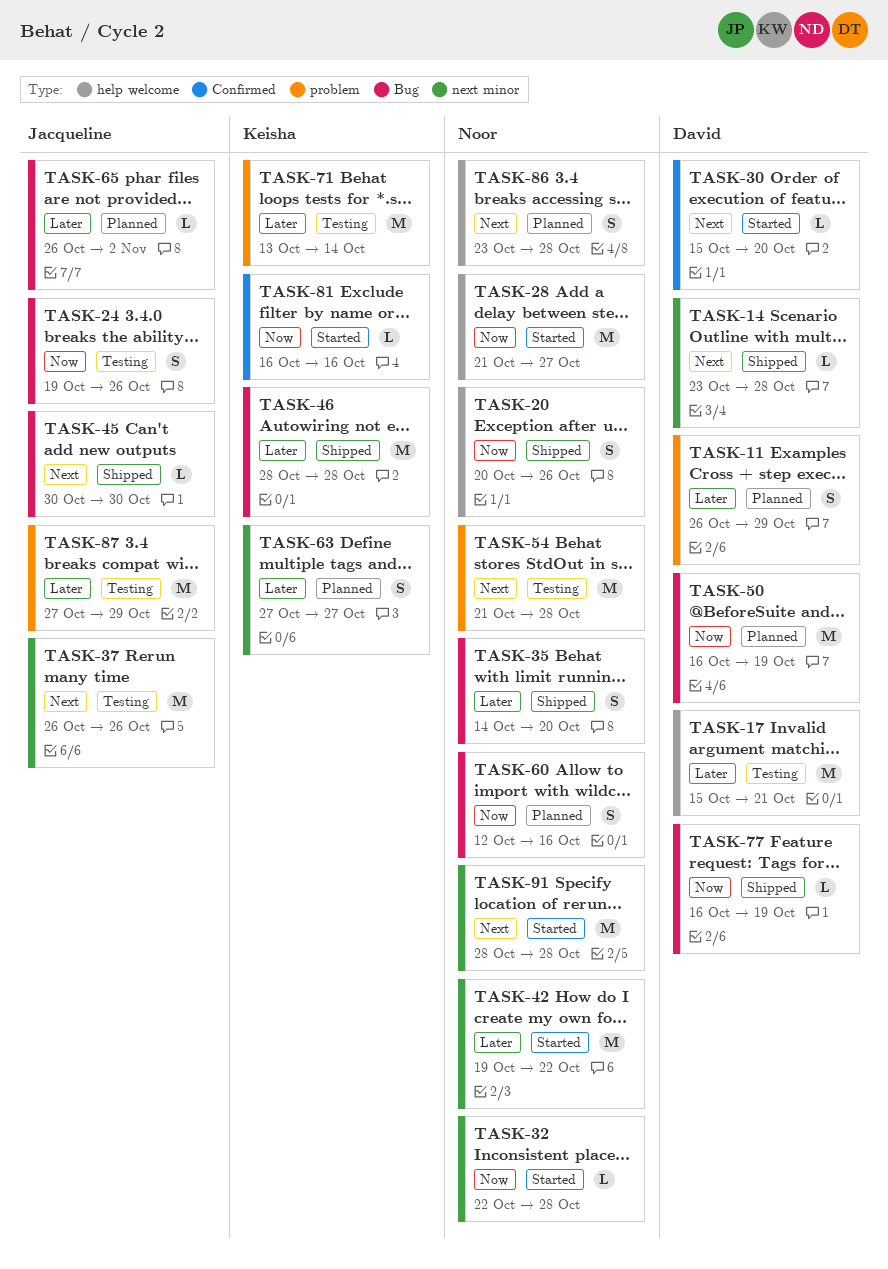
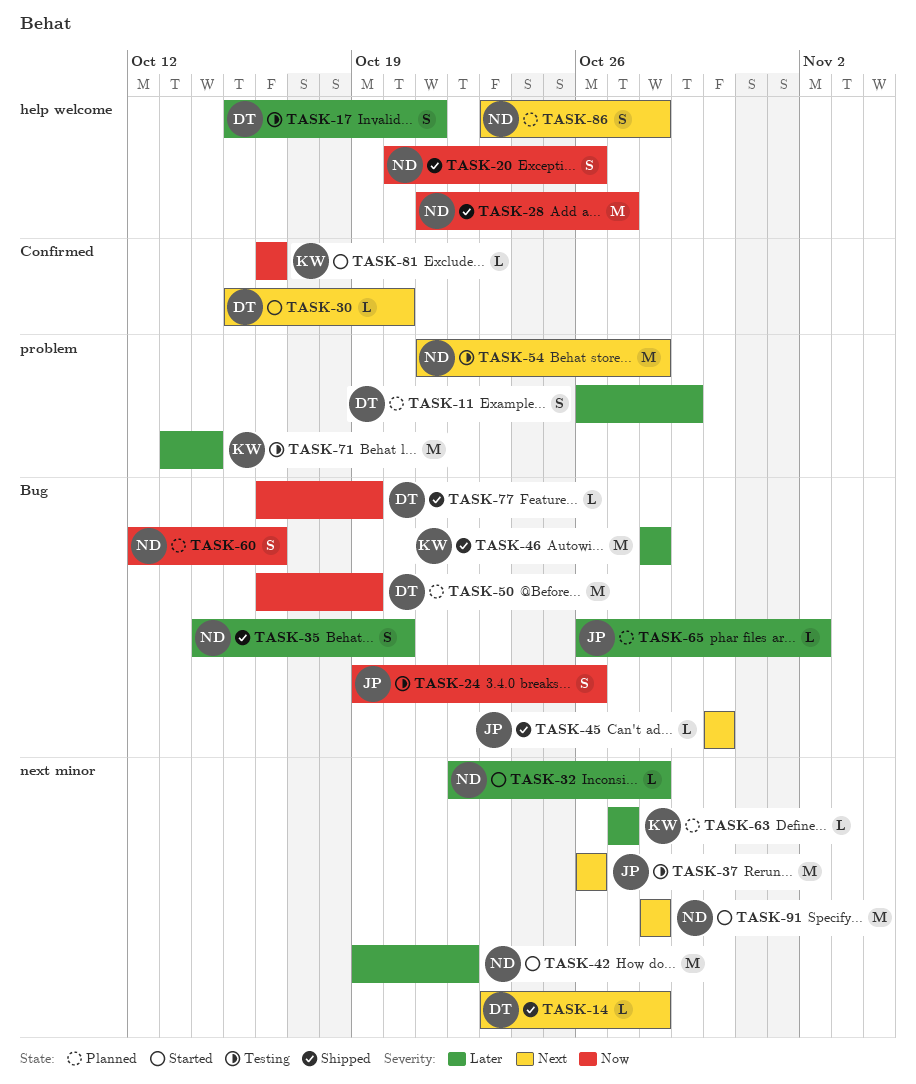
TASK-17, estimate: M -> S
TASK-28, status: Started -> Shipped
TASK-32, priority: Now -> Later
TASK-63, estimate: S -> L
TASK-87: present -> none

